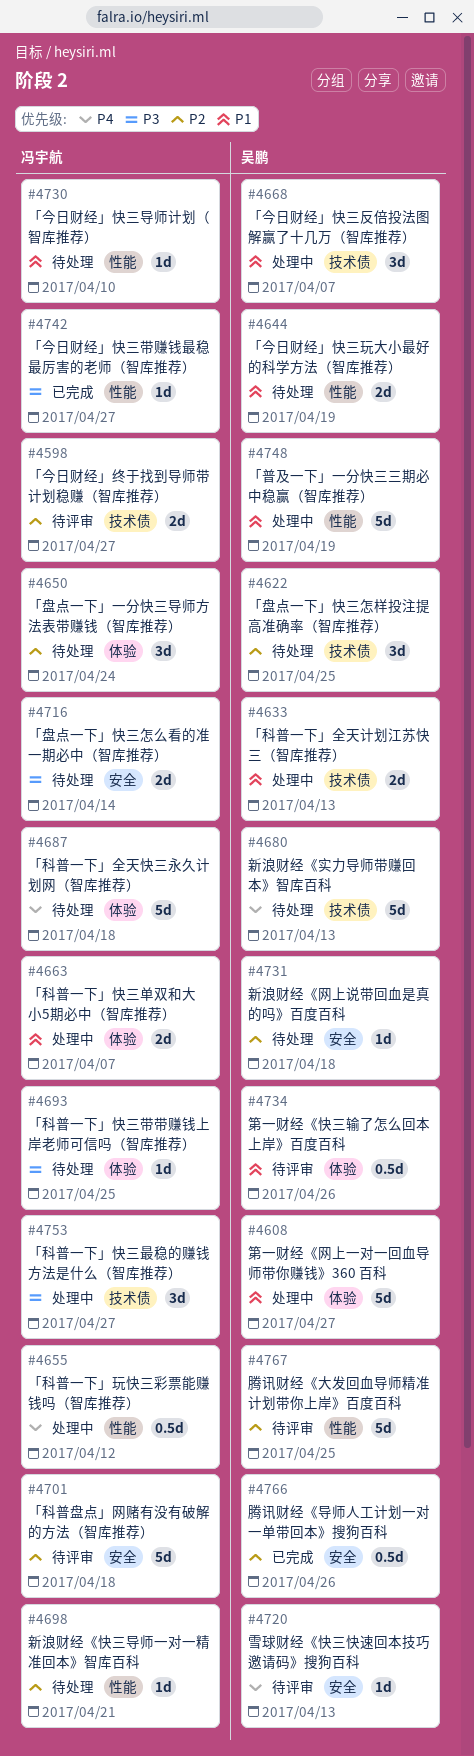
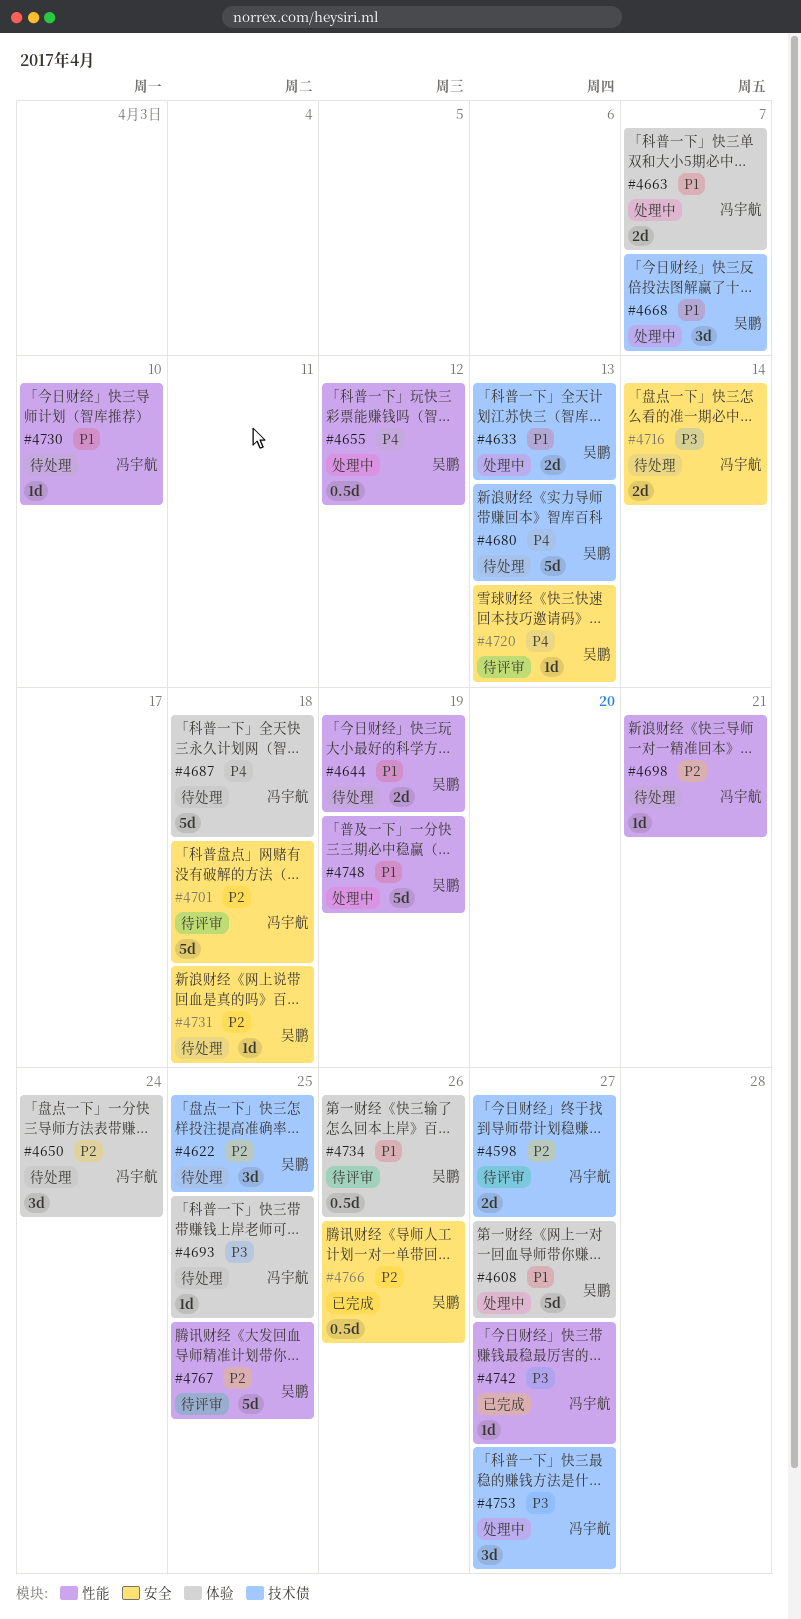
#4655, owner: 冯宇航 -> 吴鹏

